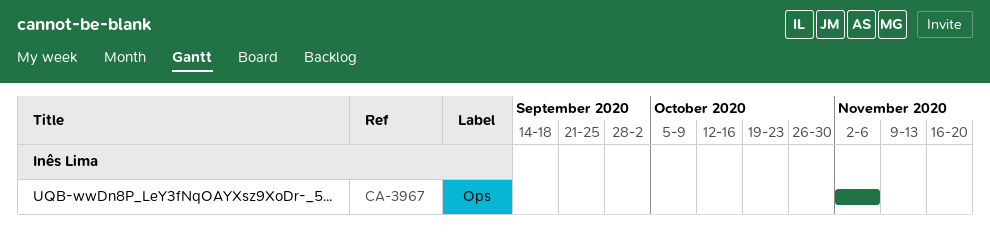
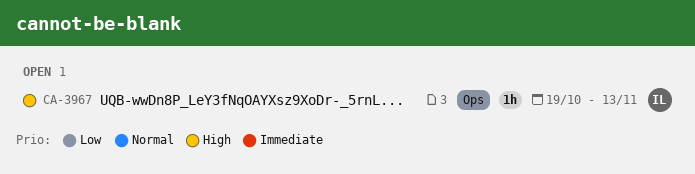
CA-3967, start: Nov 2 -> Oct 19
CA-3967, due: Nov 6 -> Nov 13

